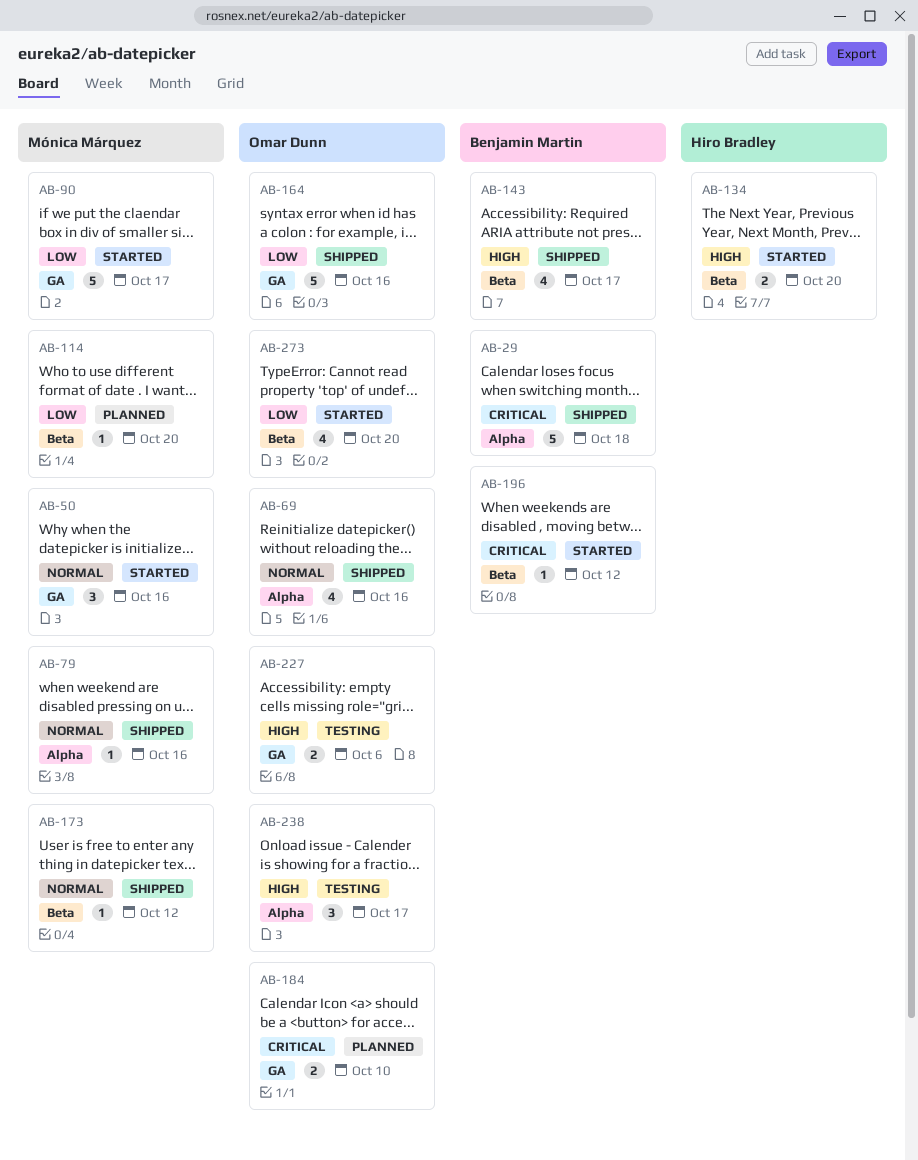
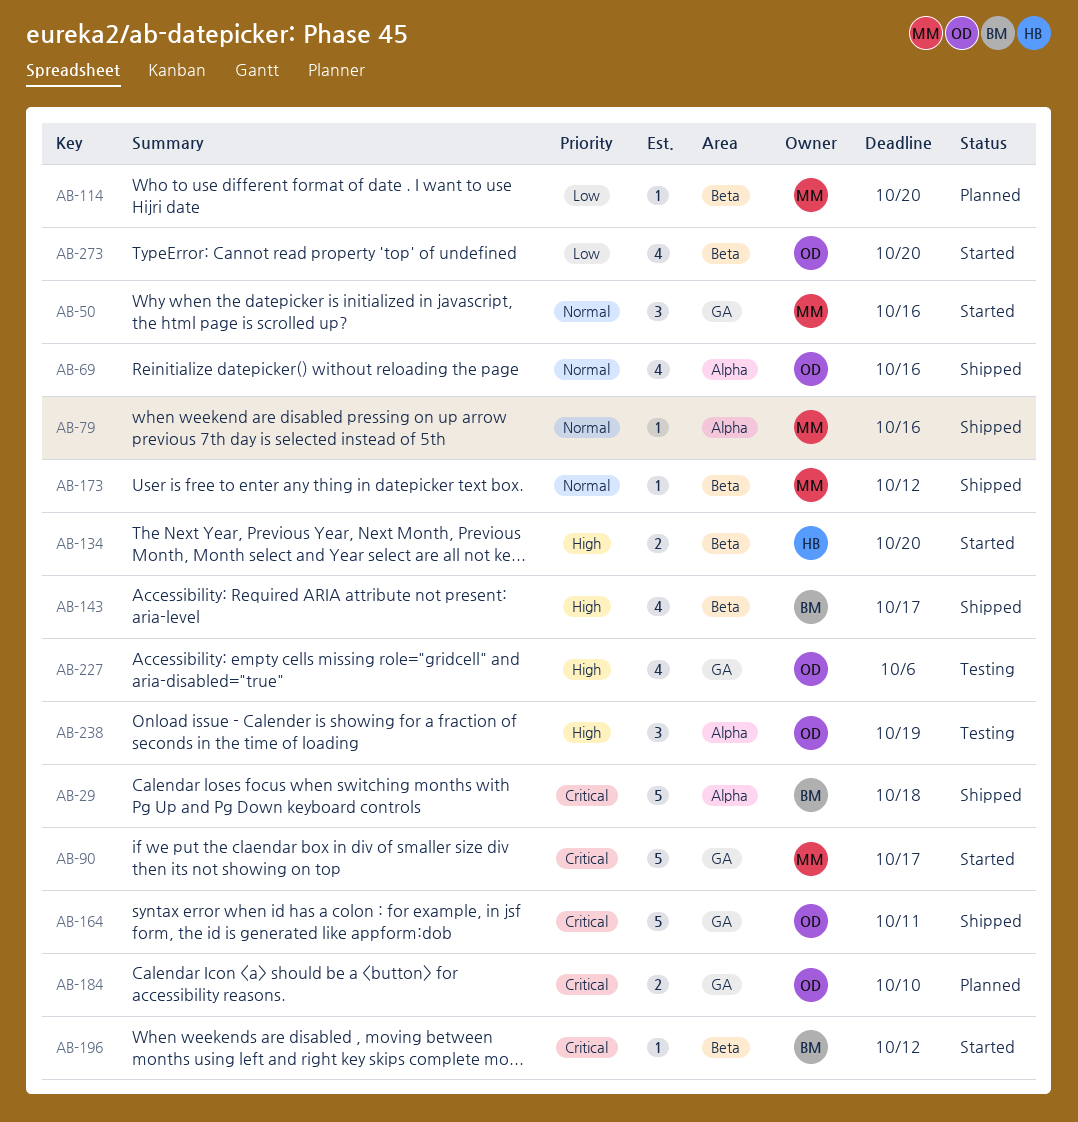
AB-90, priority: Low -> Critical
AB-164, priority: Low -> Critical
AB-164, due: Oct 16 -> Oct 11
AB-227, estimate: 2 -> 4
AB-238, due: Oct 17 -> Oct 19

